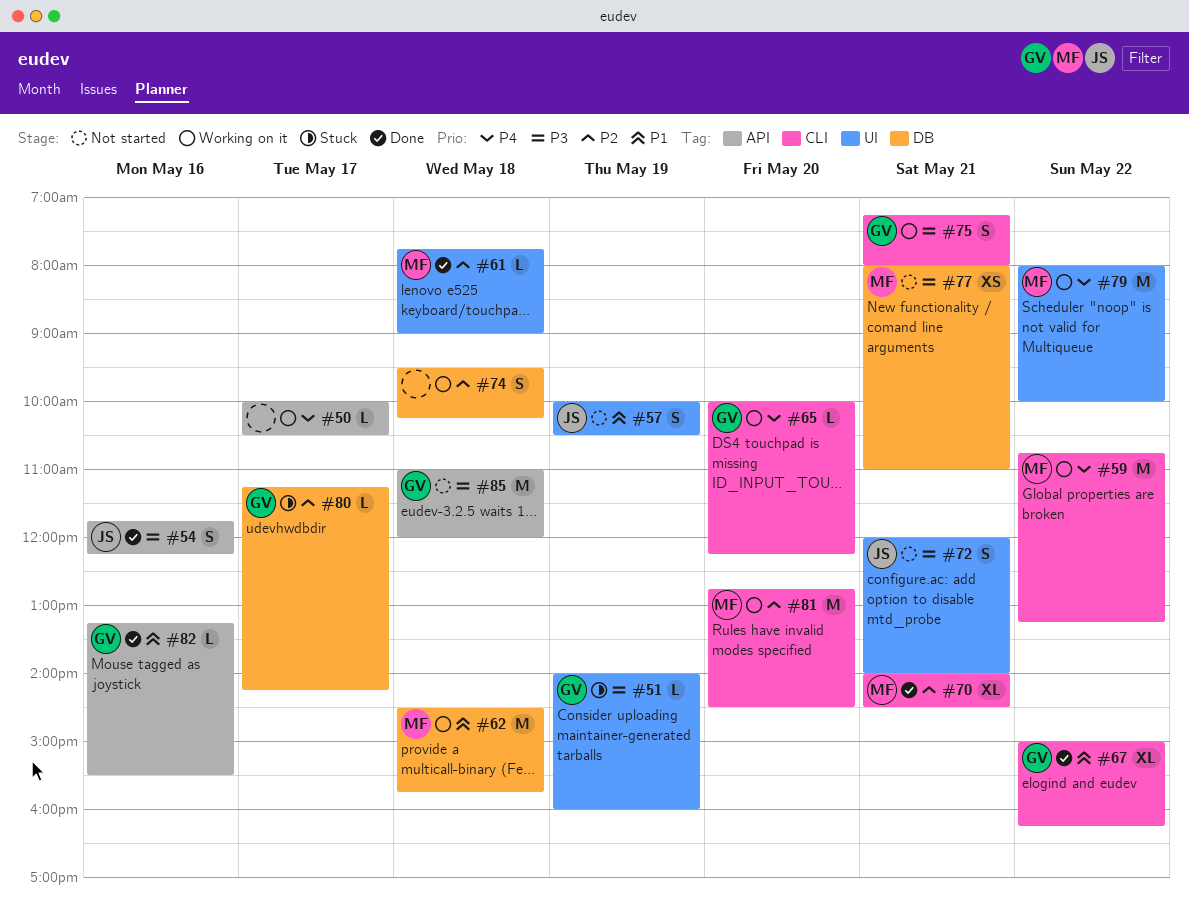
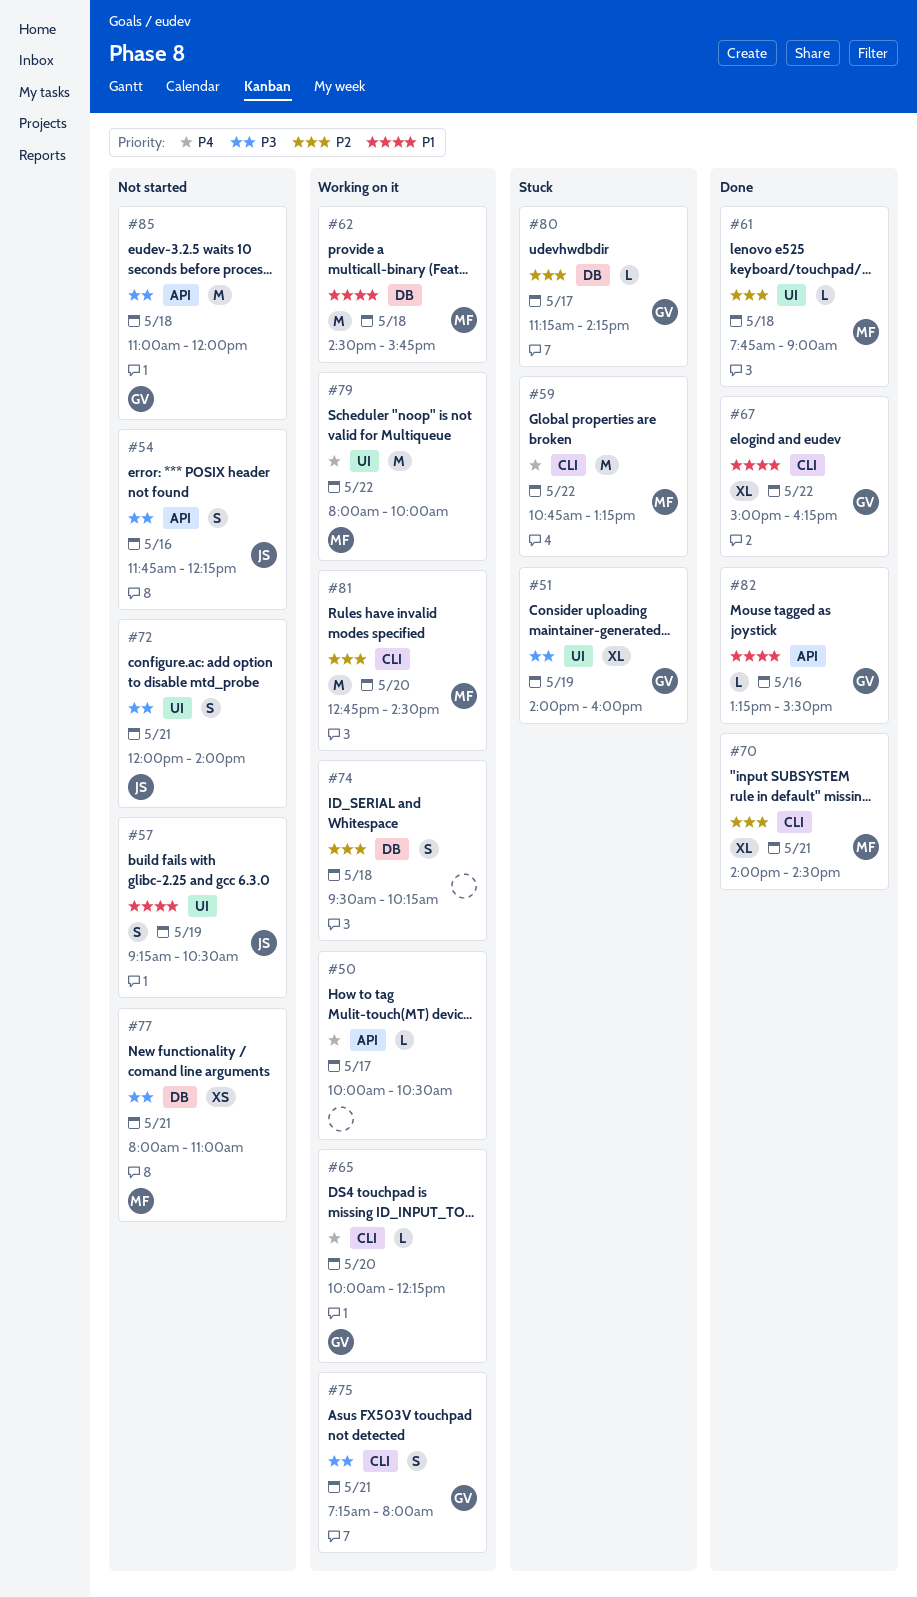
#51, estimate: L -> XL
#54, status: Done -> Not started
#57, begins: 10:00 -> 09:15
#59, status: Working on it -> Stuck

